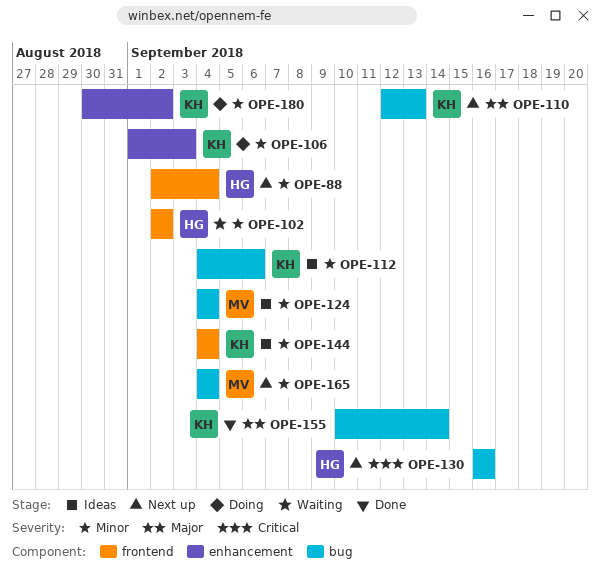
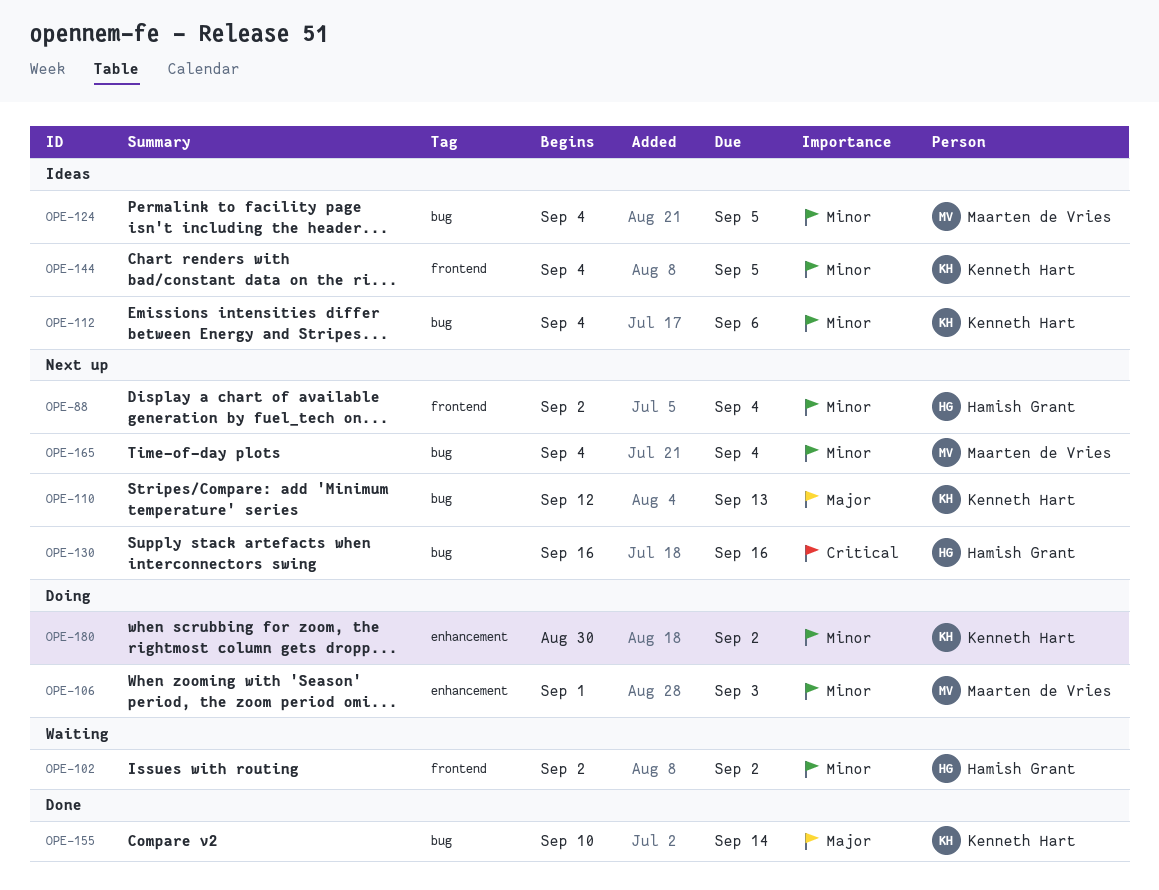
OPE-106, owner: Kenneth Hart -> Maarten de Vries
OPE-124, due: Sep 4 -> Sep 5
OPE-144, due: Sep 4 -> Sep 5

